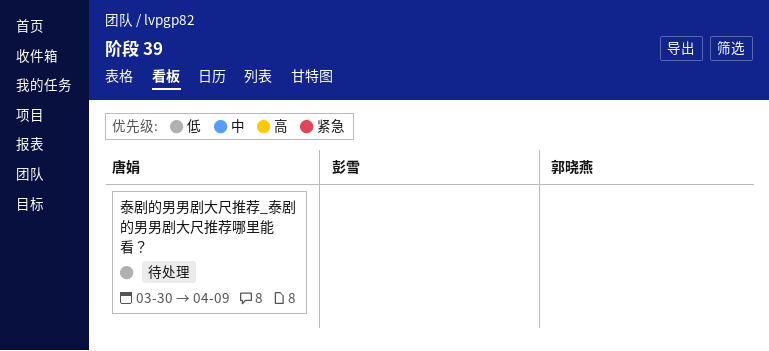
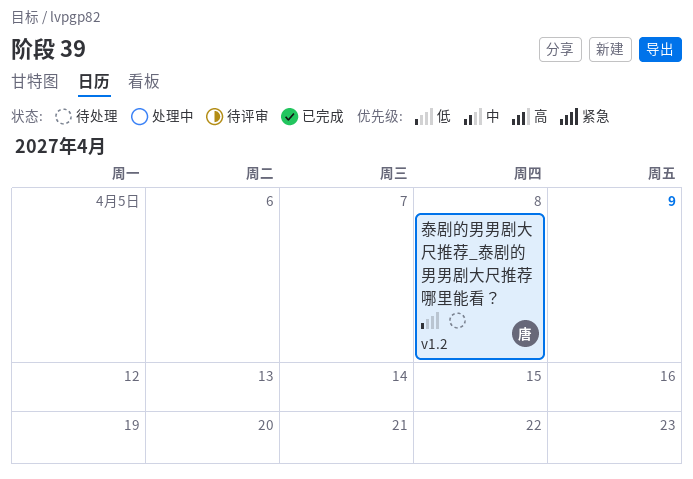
泰剧的男男剧大尺推荐_泰剧的男男剧大尺推荐哪里能看？, due: Apr 9 -> Apr 8

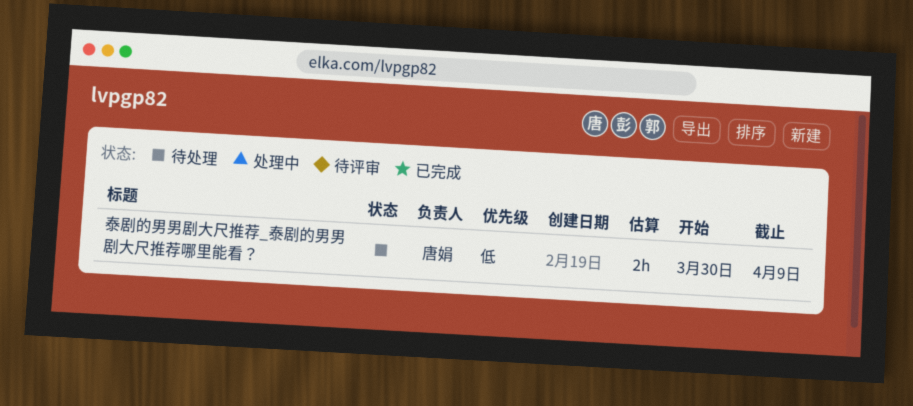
泰剧的男男剧大尺推荐_泰剧的男男剧大尺推荐哪里能看？, due: Apr 8 -> Apr 9

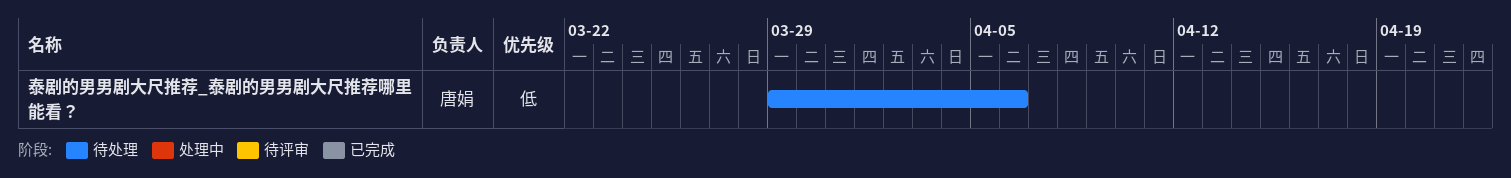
泰剧的男男剧大尺推荐_泰剧的男男剧大尺推荐哪里能看？, start: Mar 30 -> Mar 29
泰剧的男男剧大尺推荐_泰剧的男男剧大尺推荐哪里能看？, due: Apr 9 -> Apr 6

